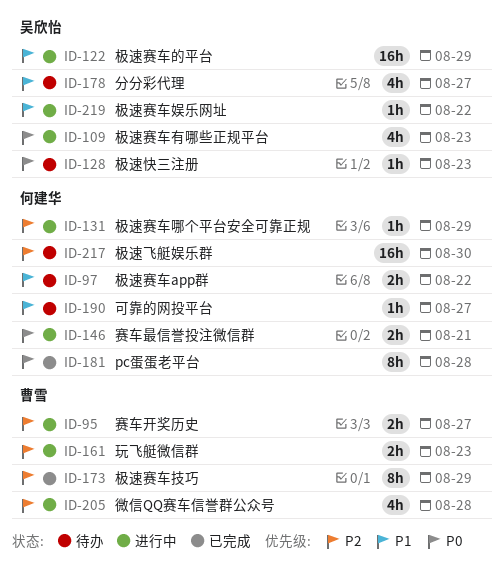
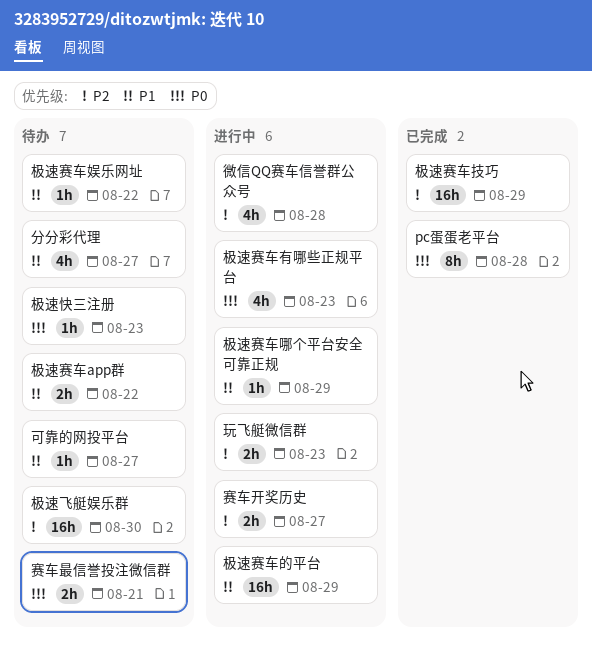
极速赛车哪个平台安全可靠正规, priority: P2 -> P1
极速赛车娱乐网址, status: 进行中 -> 待办
极速赛车技巧, estimate: 8h -> 16h
赛车最信誉投注微信群, status: 进行中 -> 待办

